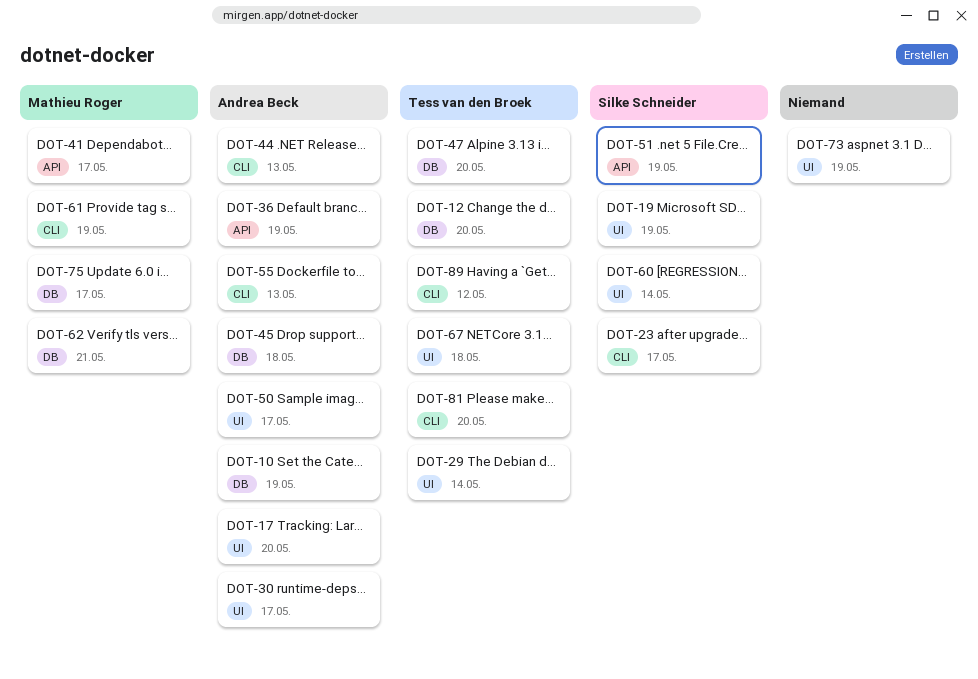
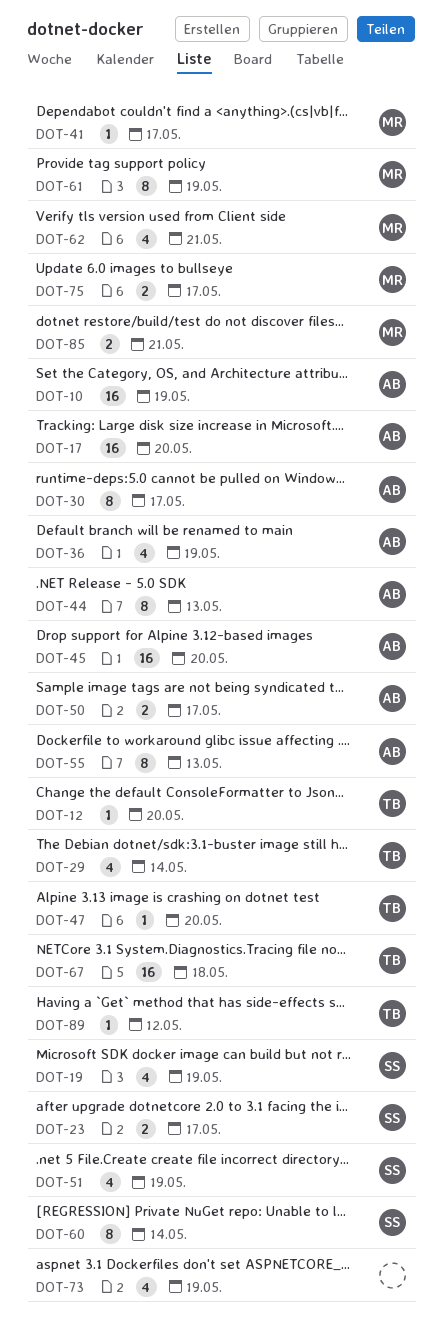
DOT-45, due: May 18 -> May 20
DOT-81: present -> none
DOT-85: none -> present

